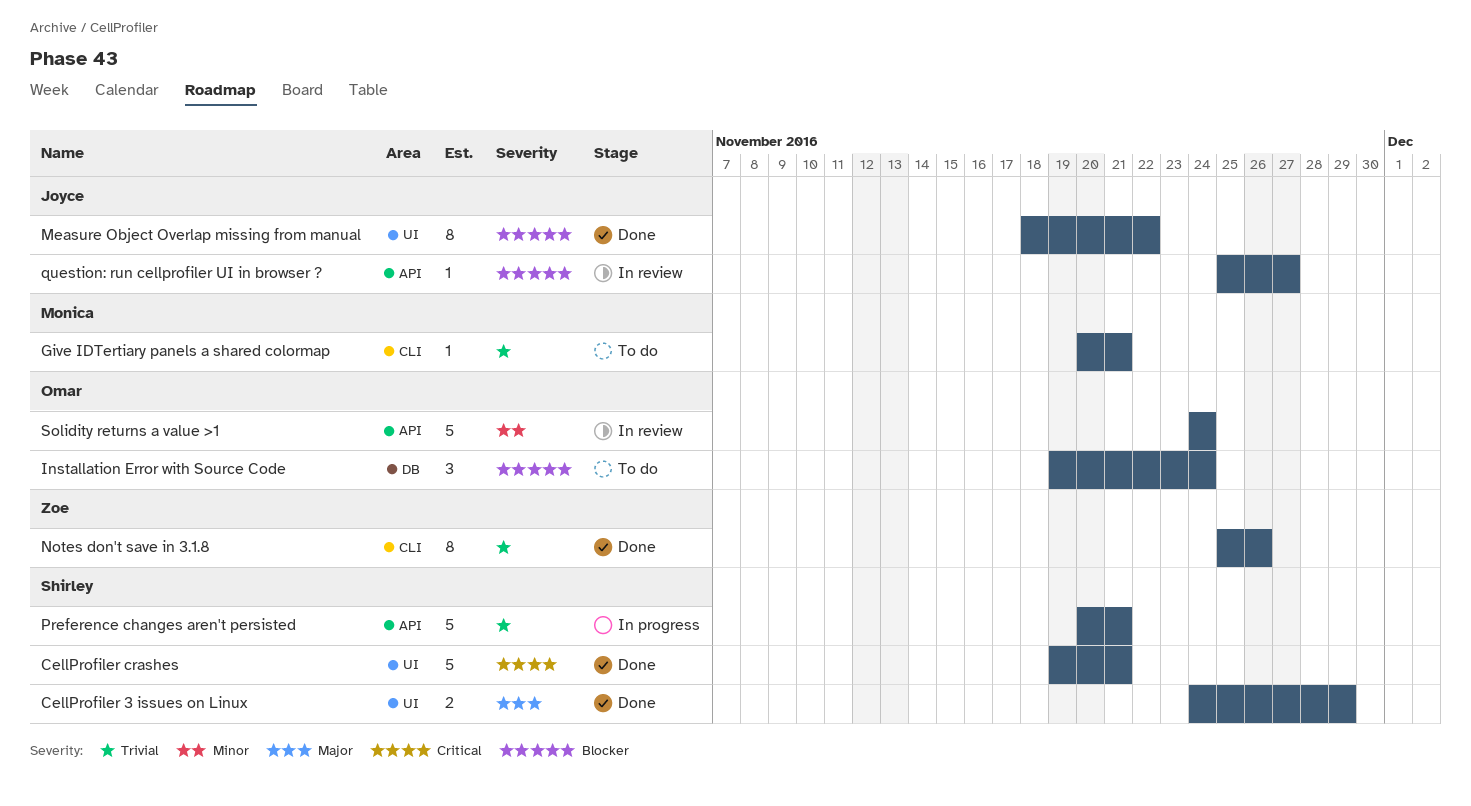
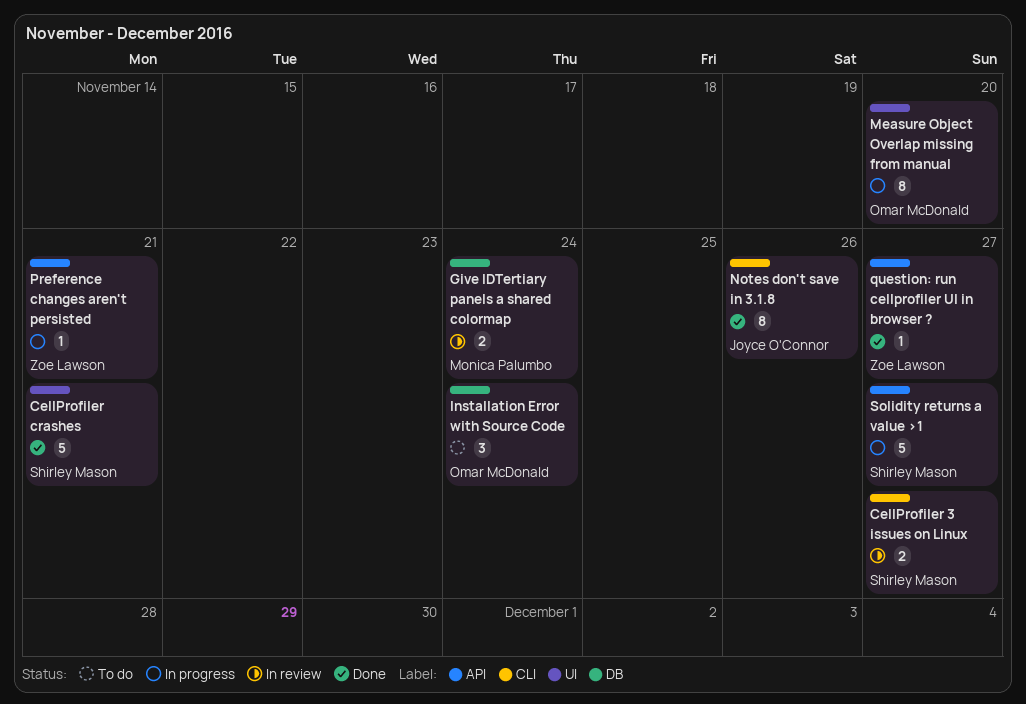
CellProfiler 3 issues on Linux, status: Done -> In review
CellProfiler 3 issues on Linux, label: UI -> CLI
CellProfiler 3 issues on Linux, due: Nov 29 -> Nov 27
Give IDTertiary panels a shared colormap, status: To do -> In review
Give IDTertiary panels a shared colormap, label: CLI -> DB
Give IDTertiary panels a shared colormap, estimate: 1 -> 2
Give IDTertiary panels a shared colormap, due: Nov 21 -> Nov 24
Measure Object Overlap missing from manual, status: Done -> In progress
Measure Object Overlap missing from manual, owner: Joyce O'Connor -> Omar McDonald
Measure Object Overlap missing from manual, due: Nov 22 -> Nov 20
Notes don't save in 3.1.8, owner: Zoe Lawson -> Joyce O'Connor
Preference changes aren't persisted, owner: Shirley Mason -> Zoe Lawson
Preference changes aren't persisted, estimate: 5 -> 1
question: run cellprofiler UI in browser ?, status: In review -> Done
question: run cellprofiler UI in browser ?, owner: Joyce O'Connor -> Zoe Lawson
Solidity returns a value >1, status: In review -> In progress
Solidity returns a value >1, owner: Omar McDonald -> Shirley Mason
Solidity returns a value >1, due: Nov 24 -> Nov 27

